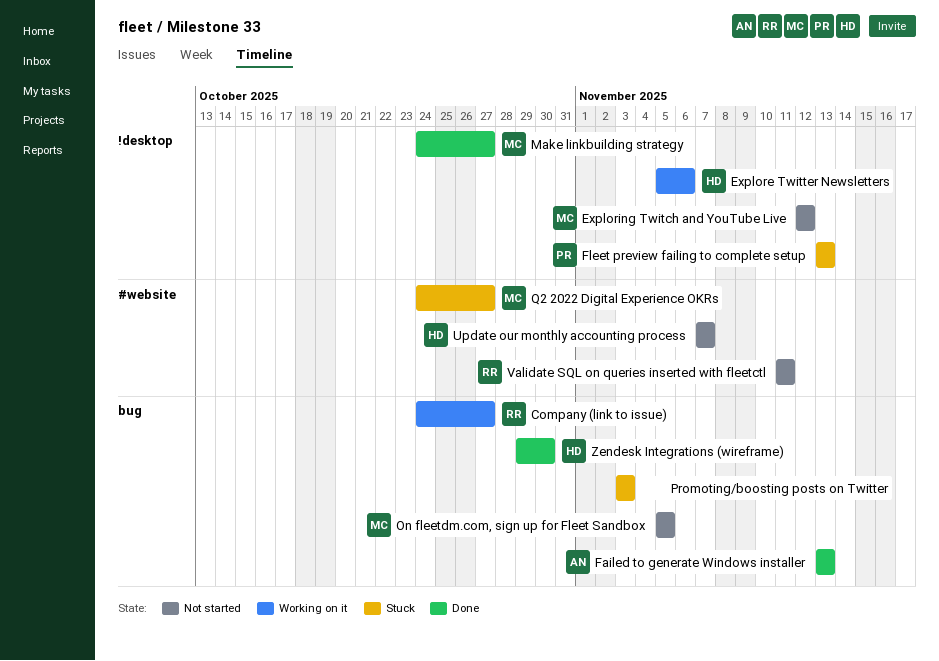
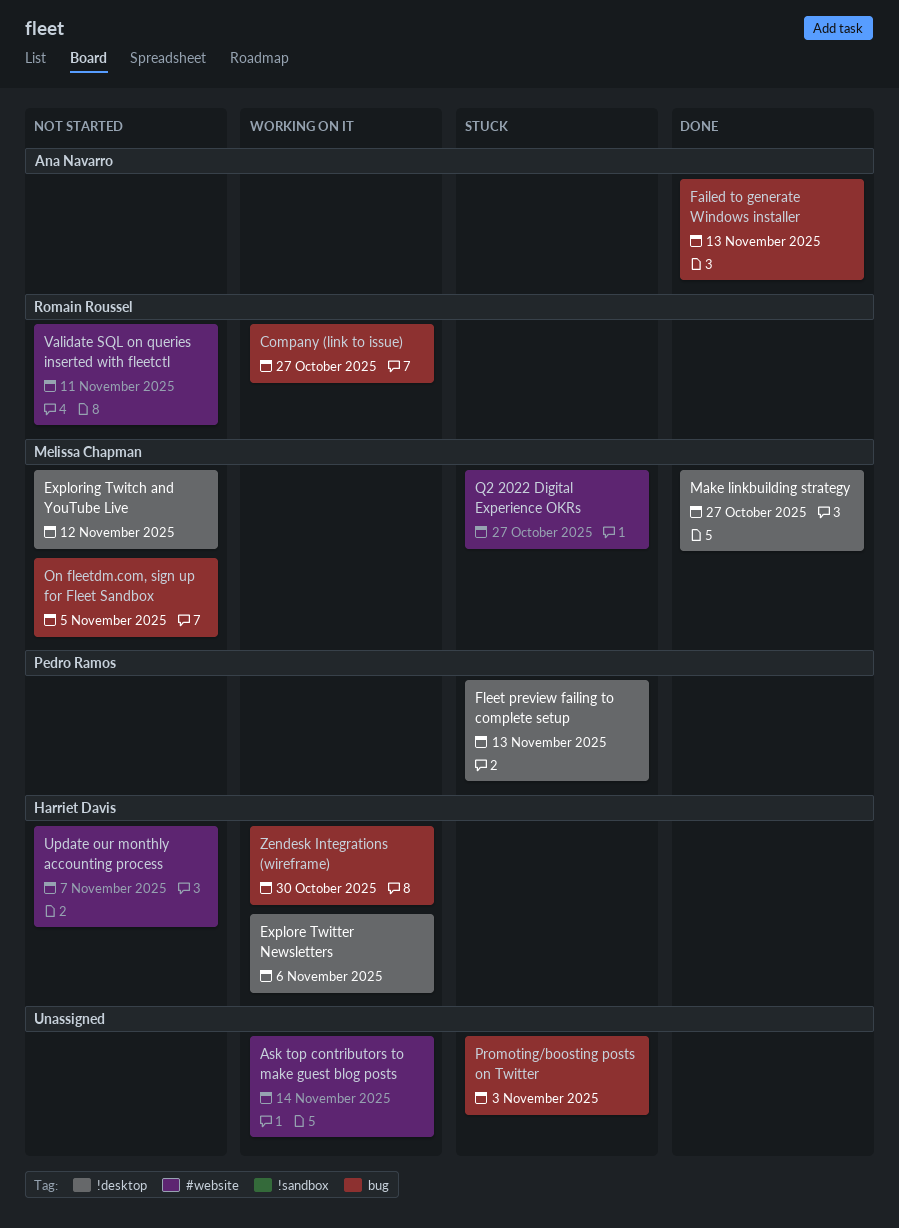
Ask top contributors to make guest blog posts: none -> present
Zendesk Integrations (wireframe), status: Done -> Working on it

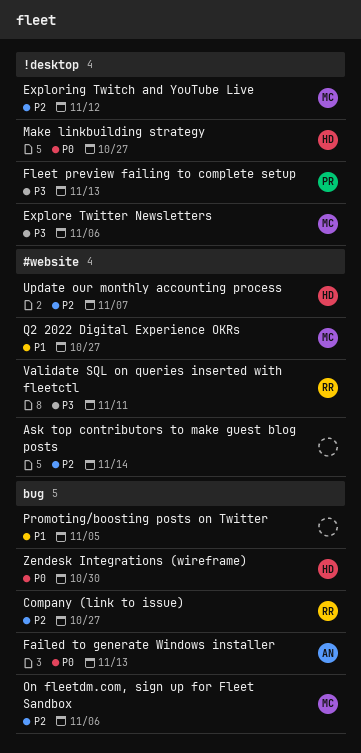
Explore Twitter Newsletters, owner: Harriet Davis -> Melissa Chapman
Make linkbuilding strategy, owner: Melissa Chapman -> Harriet Davis
On fleetdm.com, sign up for Fleet Sandbox, due: Nov 5 -> Nov 6
Promoting/boosting posts on Twitter, due: Nov 3 -> Nov 5

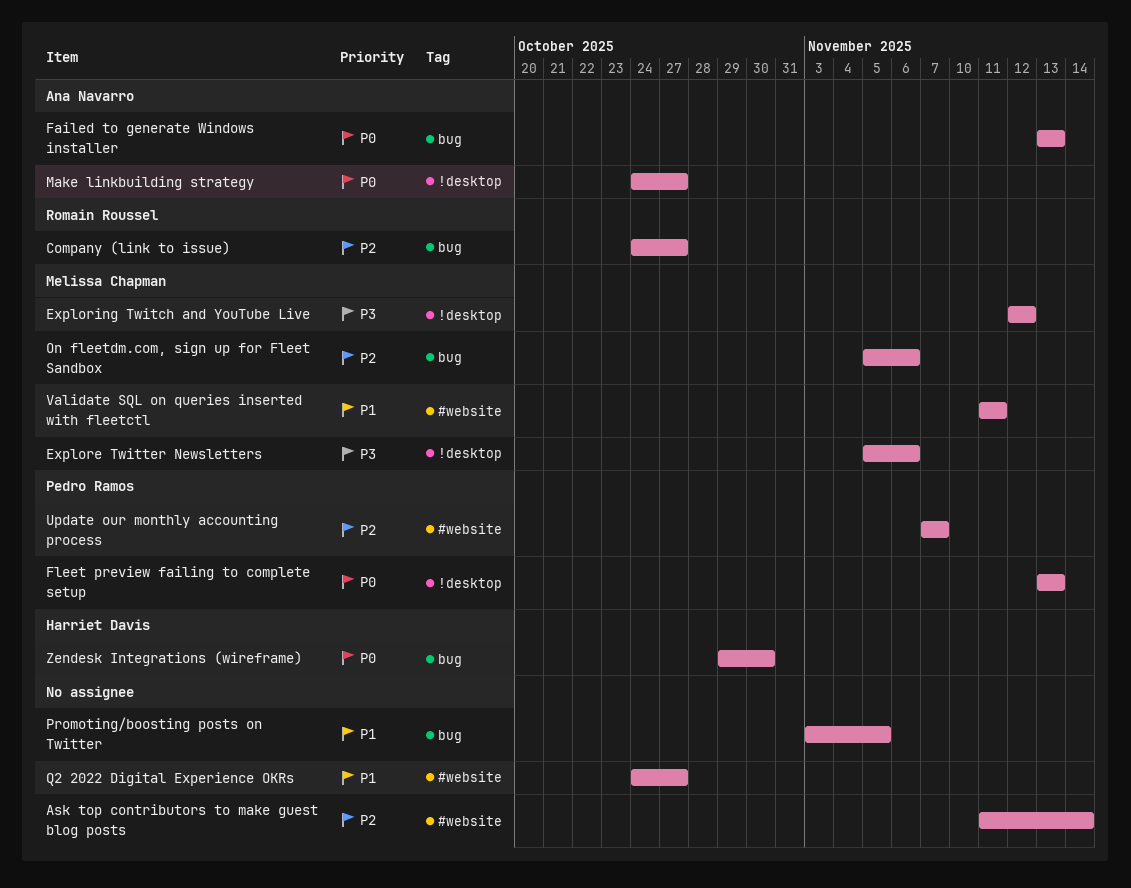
Exploring Twitch and YouTube Live, priority: P2 -> P3
Fleet preview failing to complete setup, priority: P3 -> P0
Make linkbuilding strategy, owner: Harriet Davis -> Ana Navarro
Q2 2022 Digital Experience OKRs, owner: Melissa Chapman -> none
Update our monthly accounting process, owner: Harriet Davis -> Pedro Ramos
Validate SQL on queries inserted with fleetctl, owner: Romain Roussel -> Melissa Chapman
Validate SQL on queries inserted with fleetctl, priority: P3 -> P1

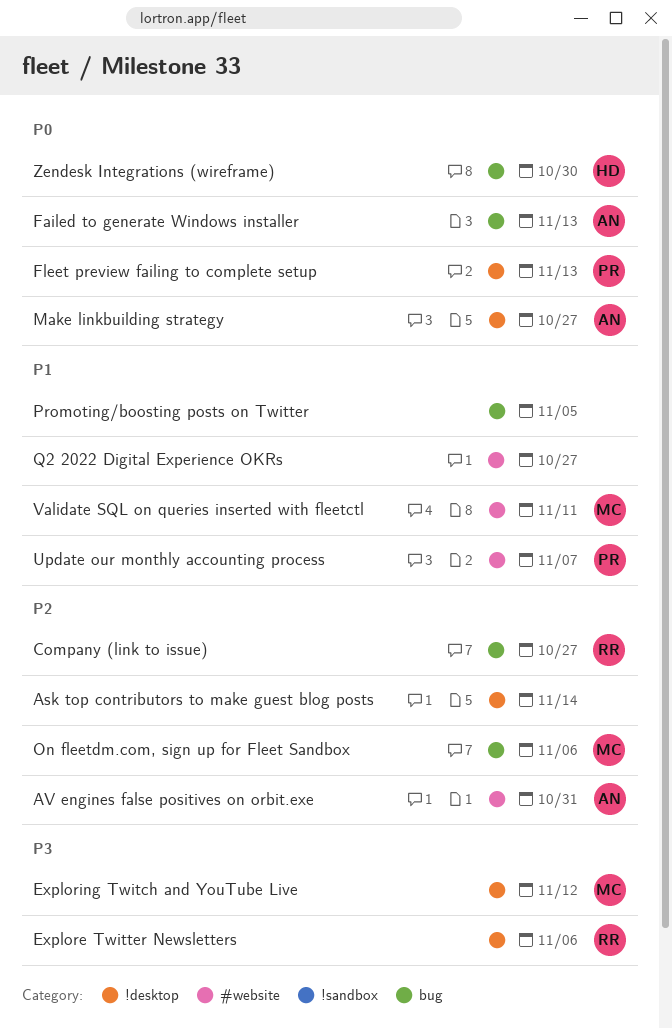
Ask top contributors to make guest blog posts, label: #website -> !desktop
AV engines false positives on orbit.exe: none -> present
Explore Twitter Newsletters, owner: Melissa Chapman -> Romain Roussel
Update our monthly accounting process, priority: P2 -> P1

